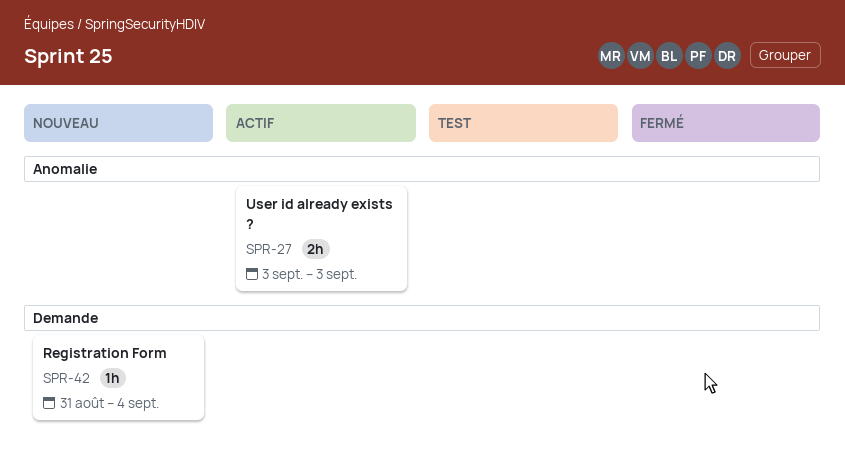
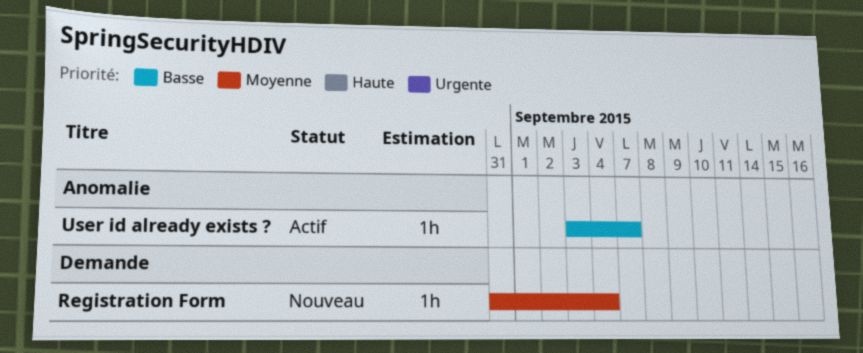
User id already exists ?, estimate: 2h -> 1h
User id already exists ?, due: Sep 3 -> Sep 7

